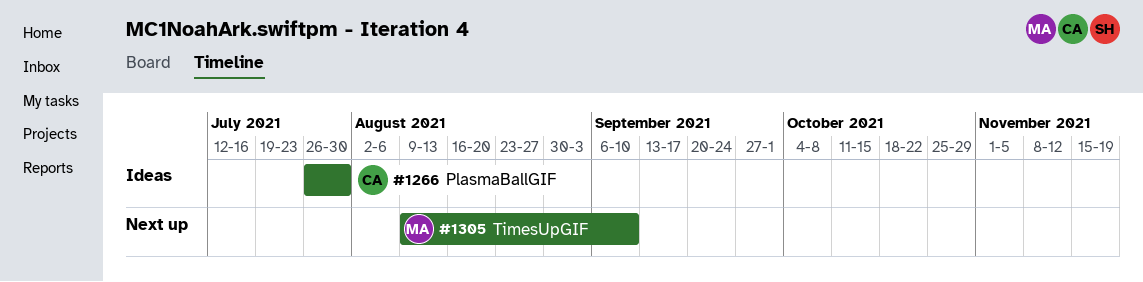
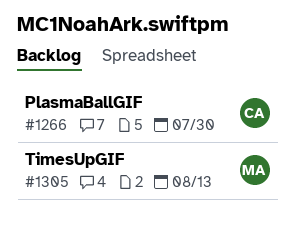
#1305, due: Sep 10 -> Aug 13

